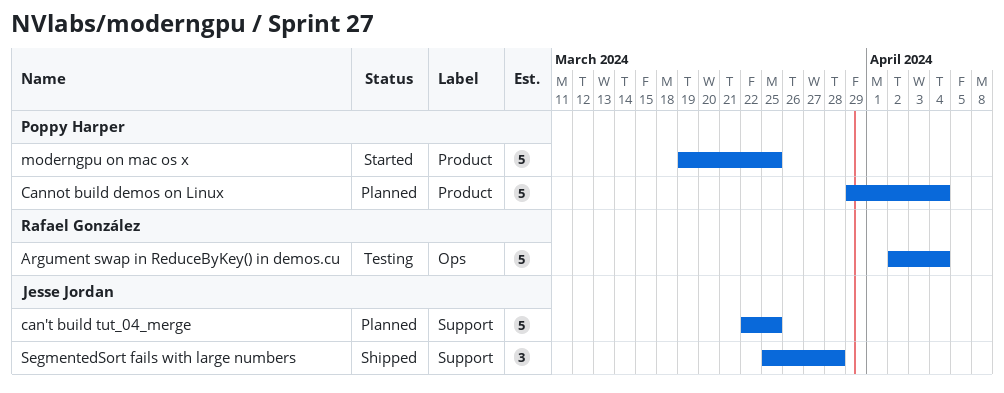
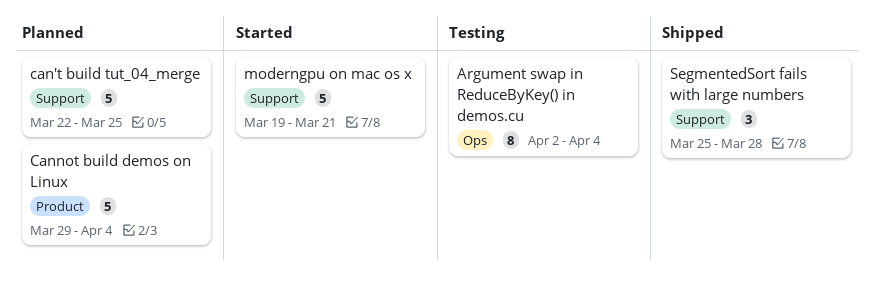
Argument swap in ReduceByKey() in demos.cu, estimate: 5 -> 8
moderngpu on mac os x, label: Product -> Support
moderngpu on mac os x, due: Mar 25 -> Mar 21

